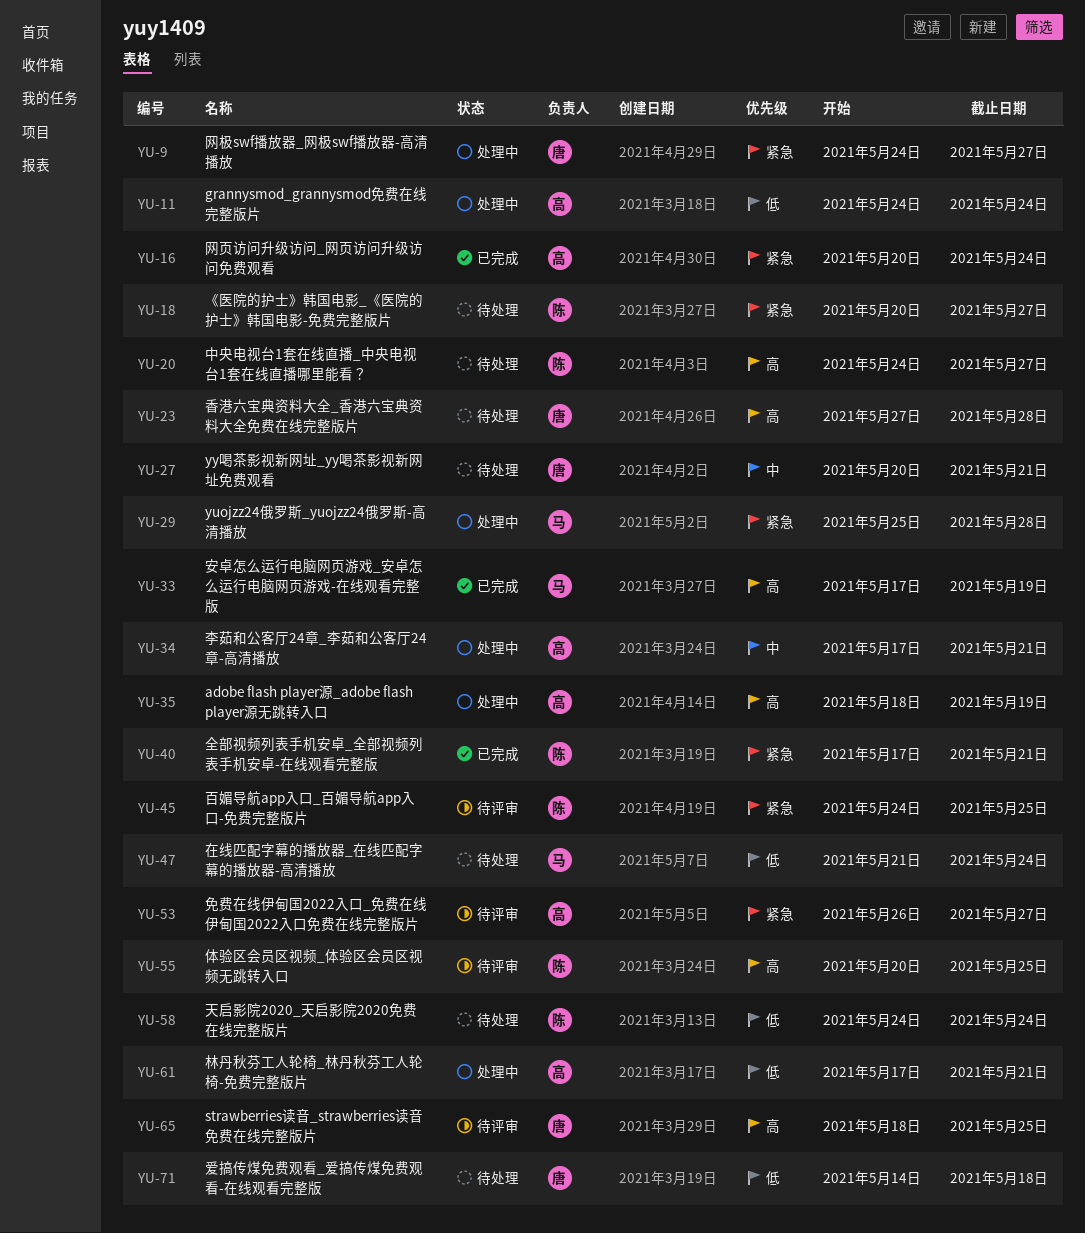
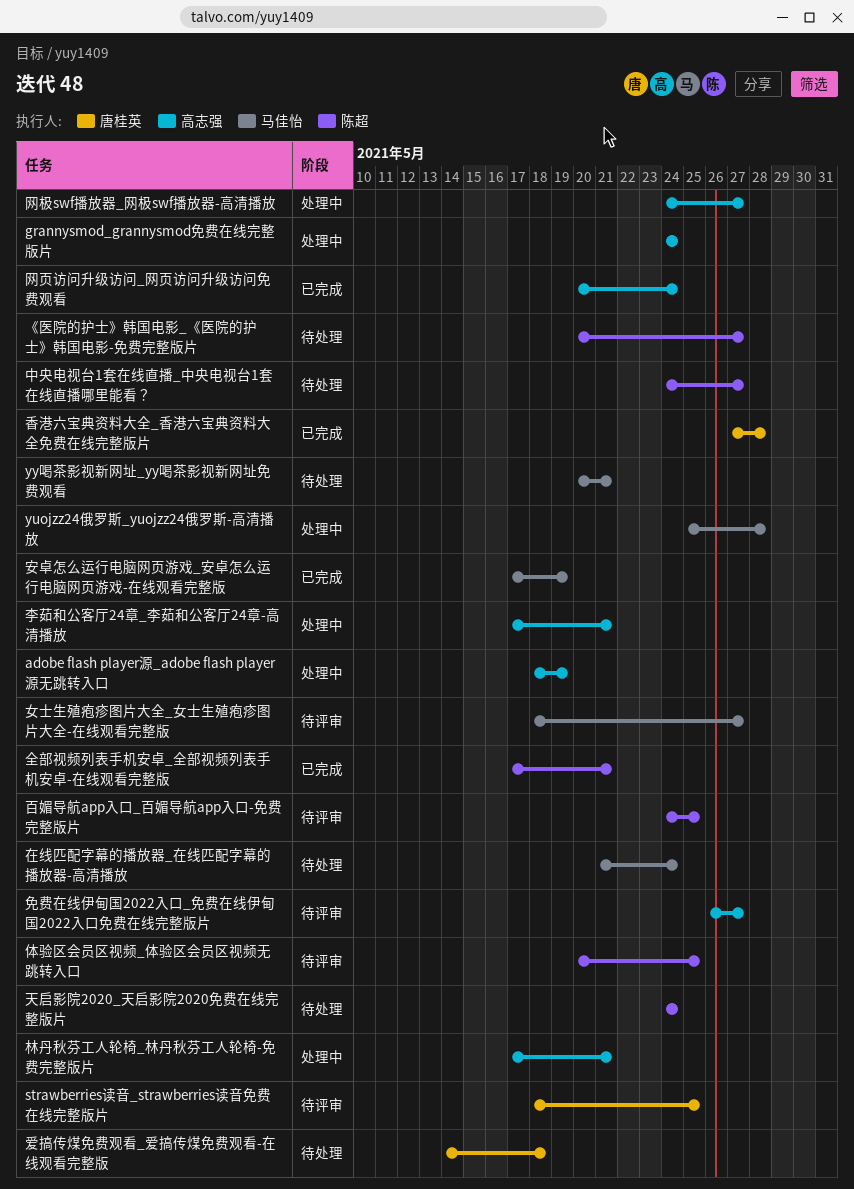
yy喝茶影视新网址_yy喝茶影视新网址免费观看, owner: 唐桂英 -> 马佳怡
女士生殖疱疹图片大全_女士生殖疱疹图片大全-在线观看完整版: none -> present
网极swf播放器_网极swf播放器-高清播放, owner: 唐桂英 -> 高志强
香港六宝典资料大全_香港六宝典资料大全免费在线完整版片, status: 待处理 -> 已完成

